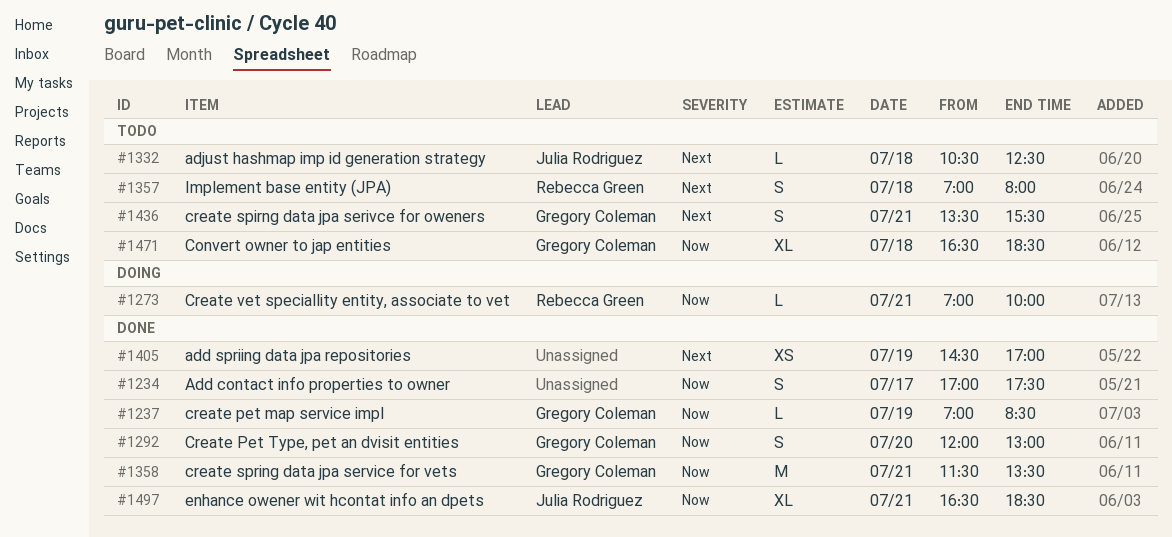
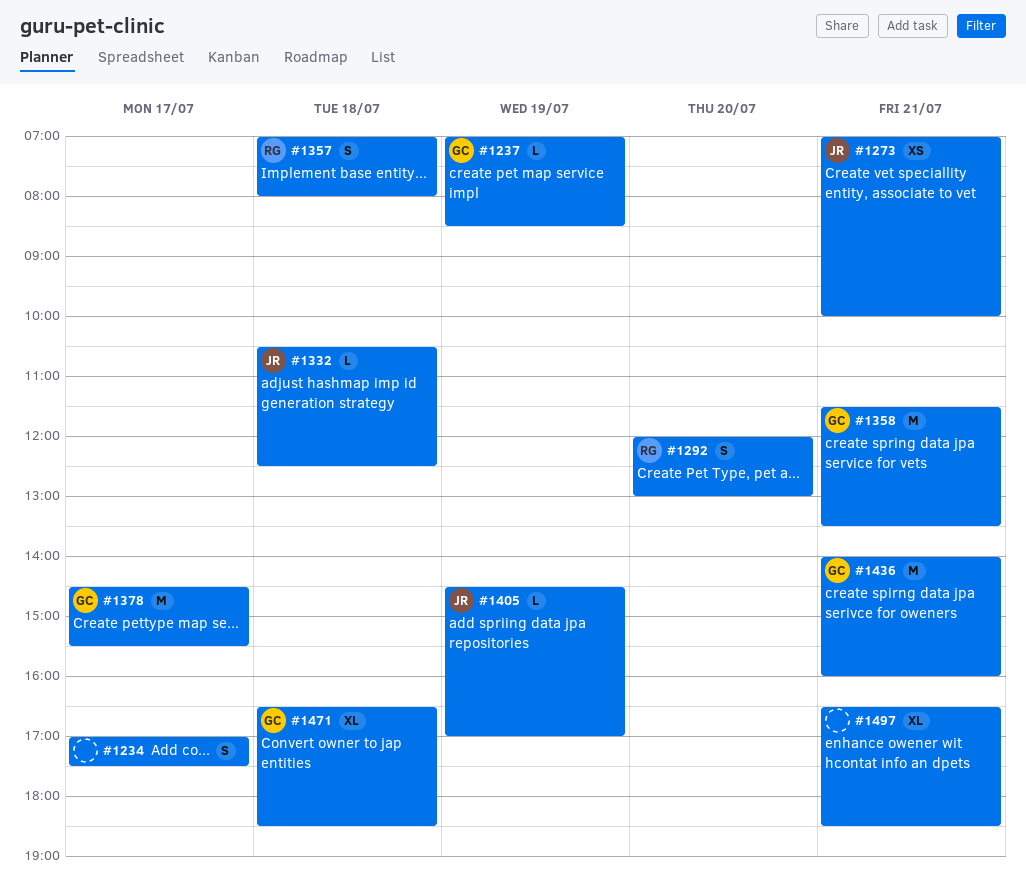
#1273, owner: Rebecca Green -> Julia Rodriguez
#1273, estimate: L -> XS
#1292, owner: Gregory Coleman -> Rebecca Green
#1378: none -> present
#1405, owner: none -> Julia Rodriguez
#1405, estimate: XS -> L
#1436, estimate: S -> M
#1436, begins: 13:30 -> 14:00
#1436, ends: 15:30 -> 16:00
#1497, owner: Julia Rodriguez -> none

